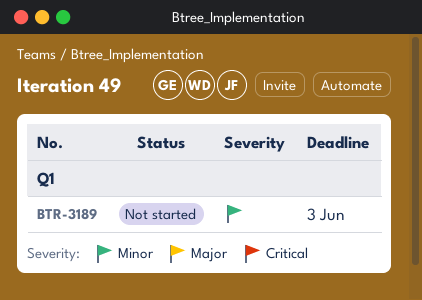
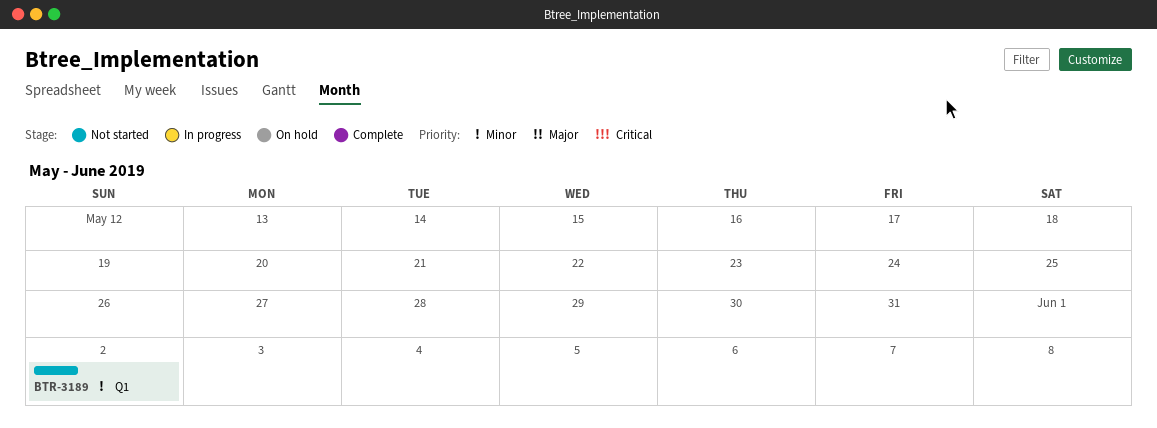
BTR-3189, due: Jun 3 -> Jun 2

